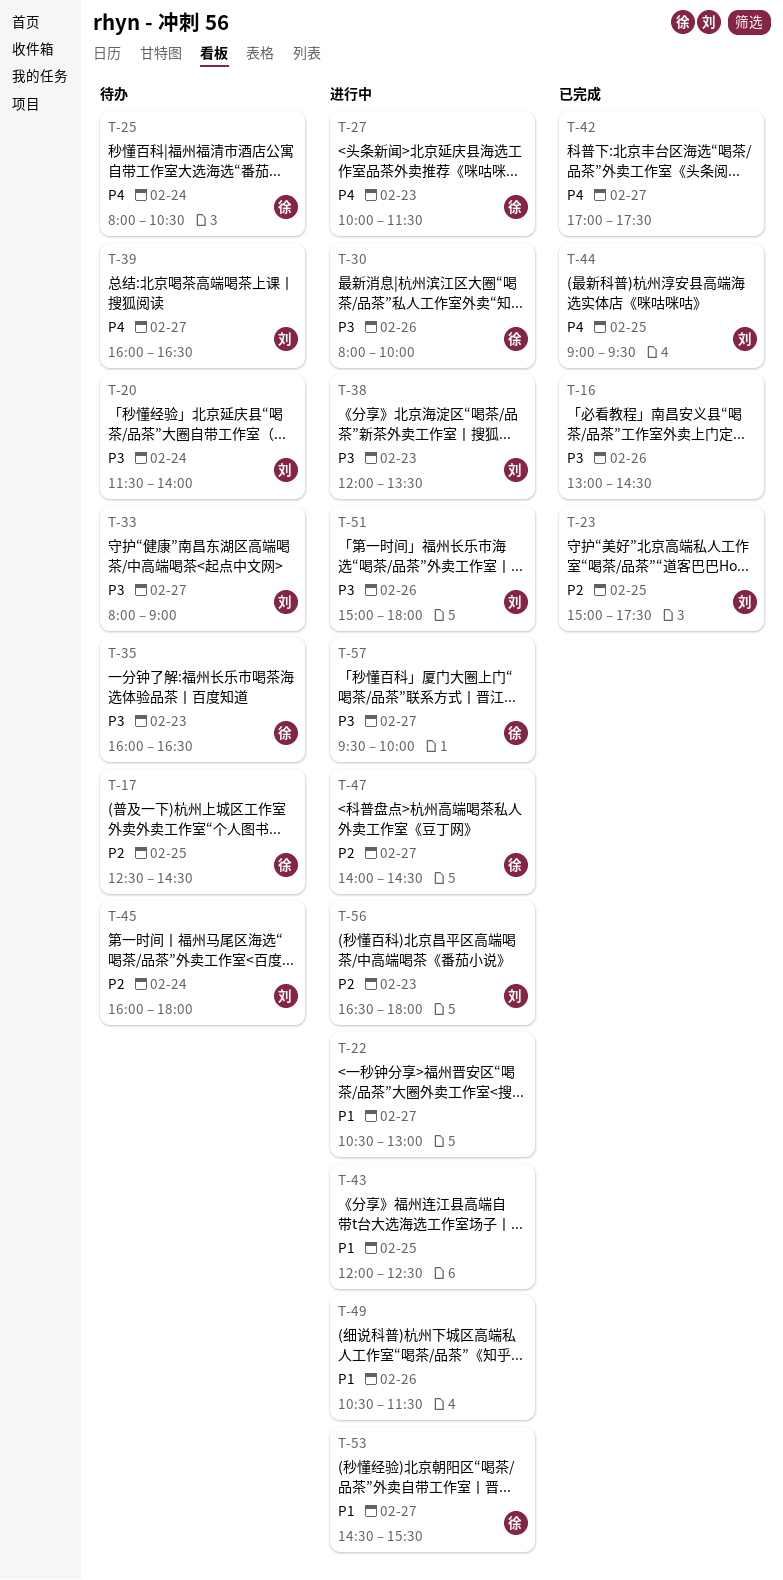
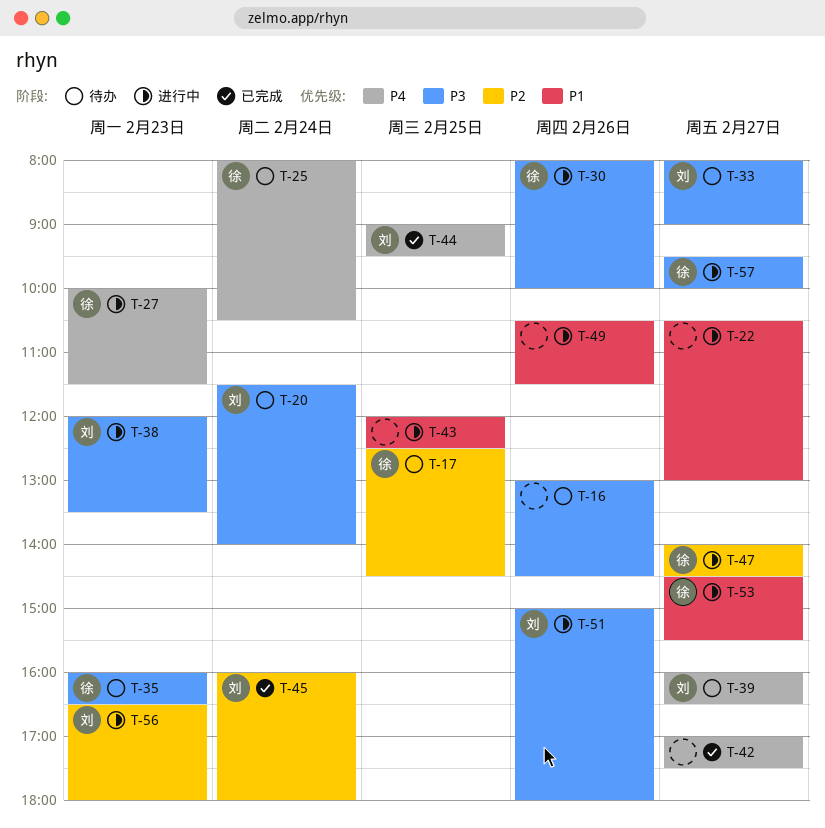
T-16, status: 已完成 -> 待办
T-23: present -> none
T-45, status: 待办 -> 已完成

